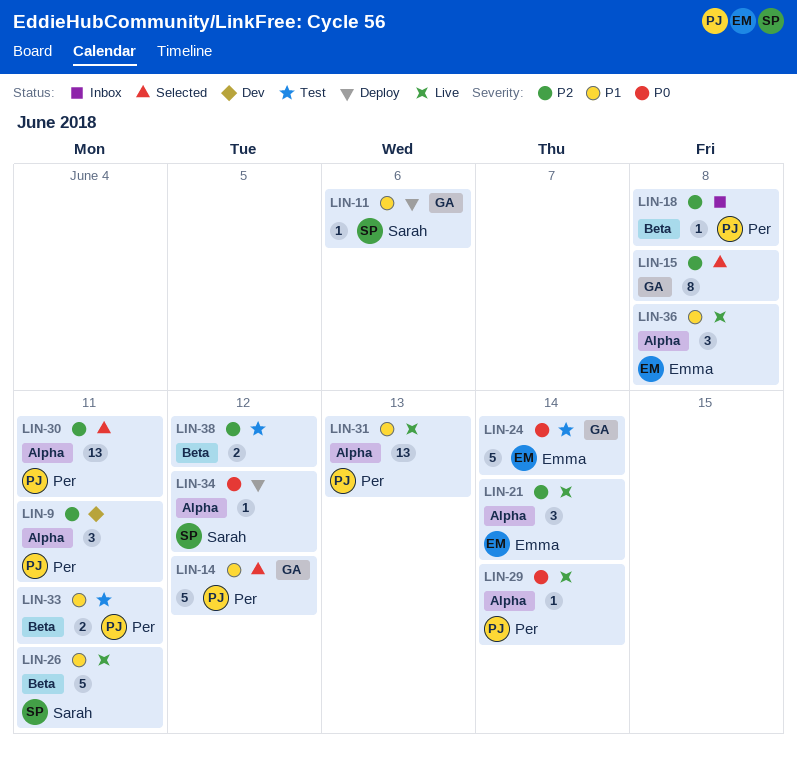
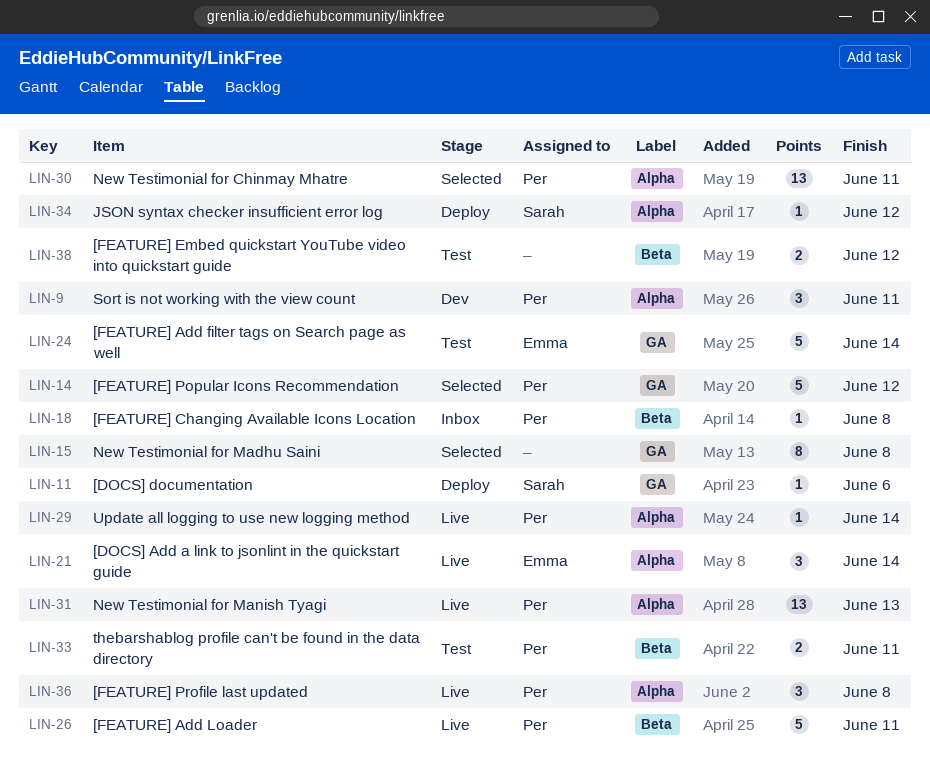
LIN-26, owner: Sarah -> Per
LIN-36, owner: Emma -> Per

